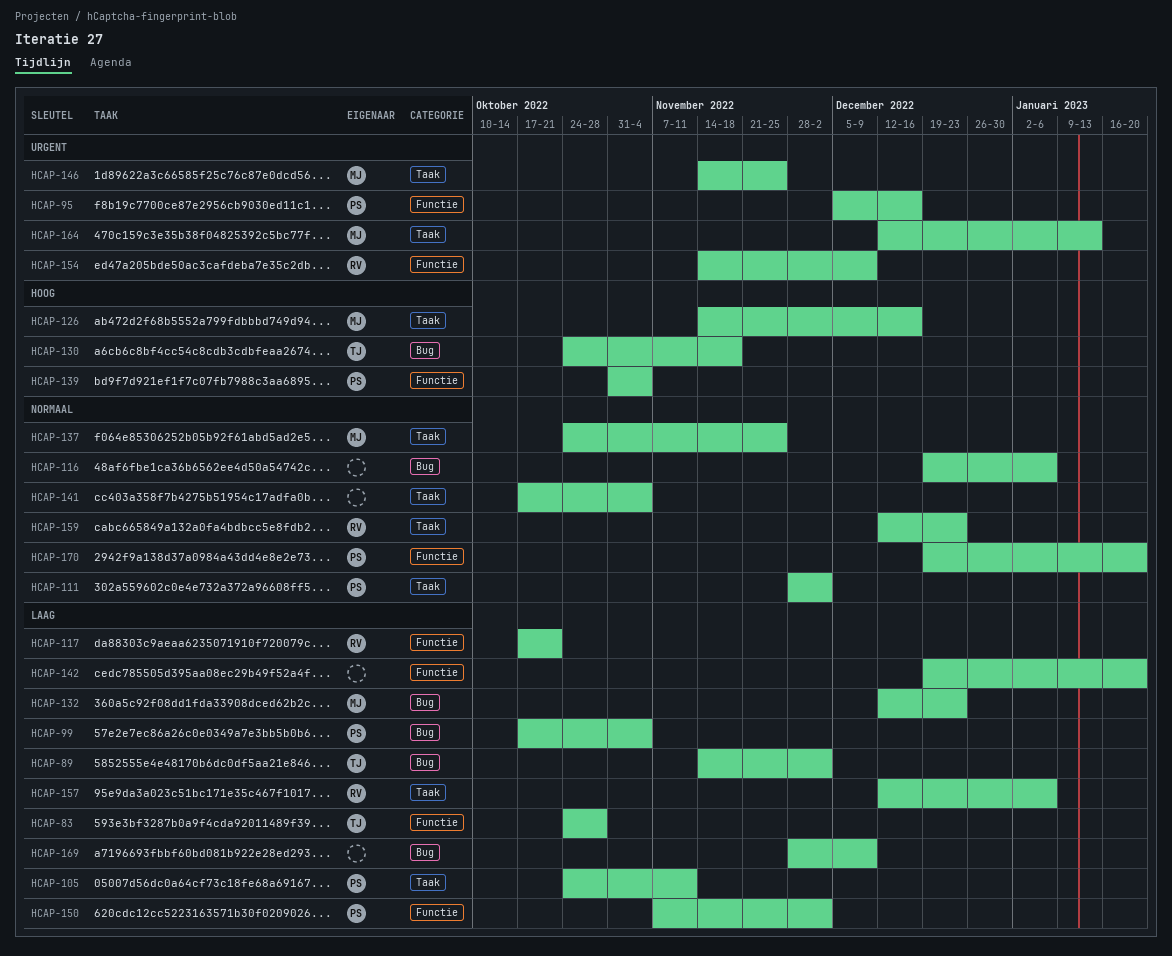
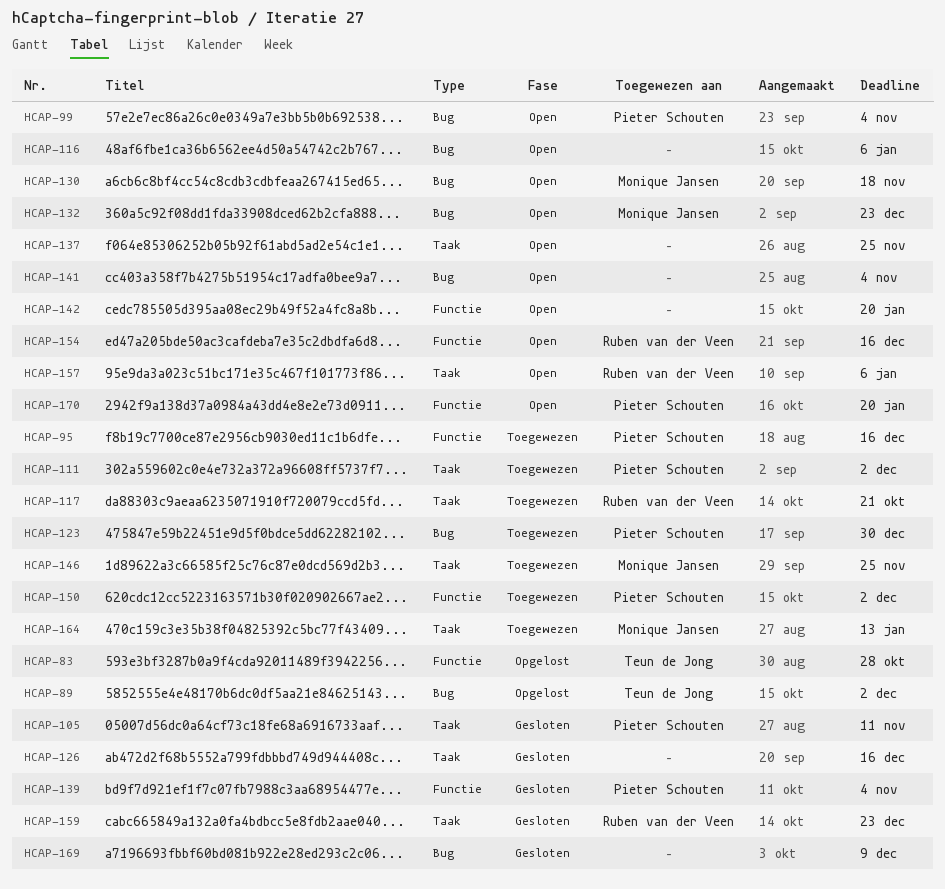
HCAP-117, label: Functie -> Taak
HCAP-123: none -> present
HCAP-126, owner: Monique Jansen -> none
HCAP-130, owner: Teun de Jong -> Monique Jansen
HCAP-137, owner: Monique Jansen -> none
HCAP-141, label: Taak -> Bug
HCAP-154, due: Dec 9 -> Dec 16

